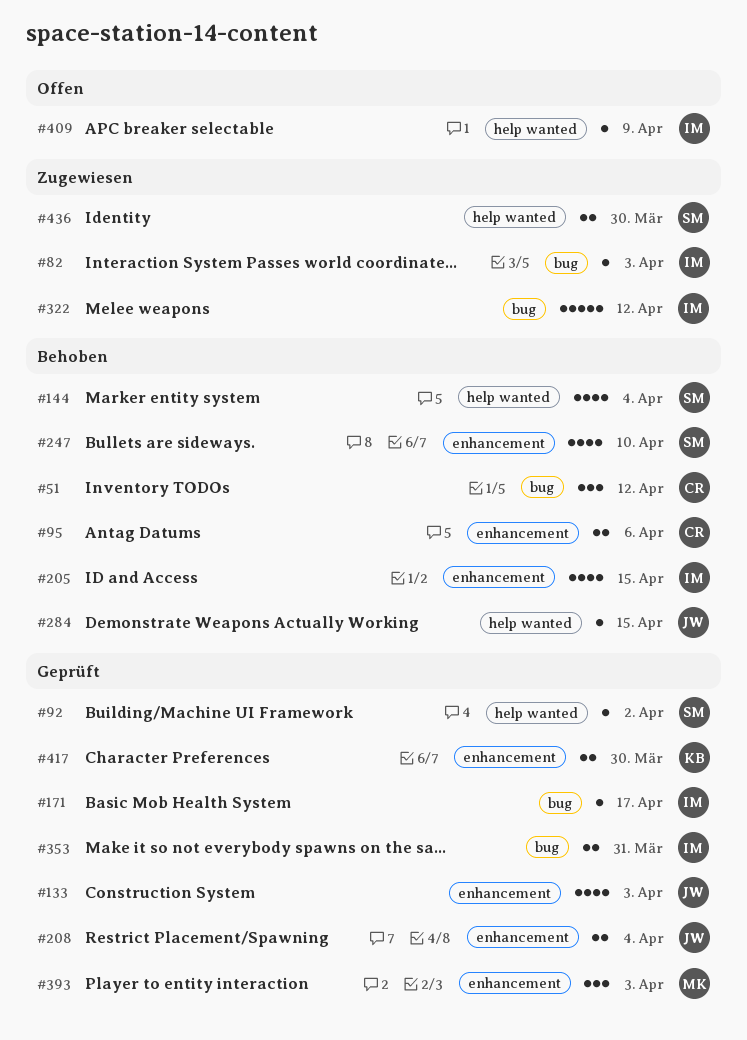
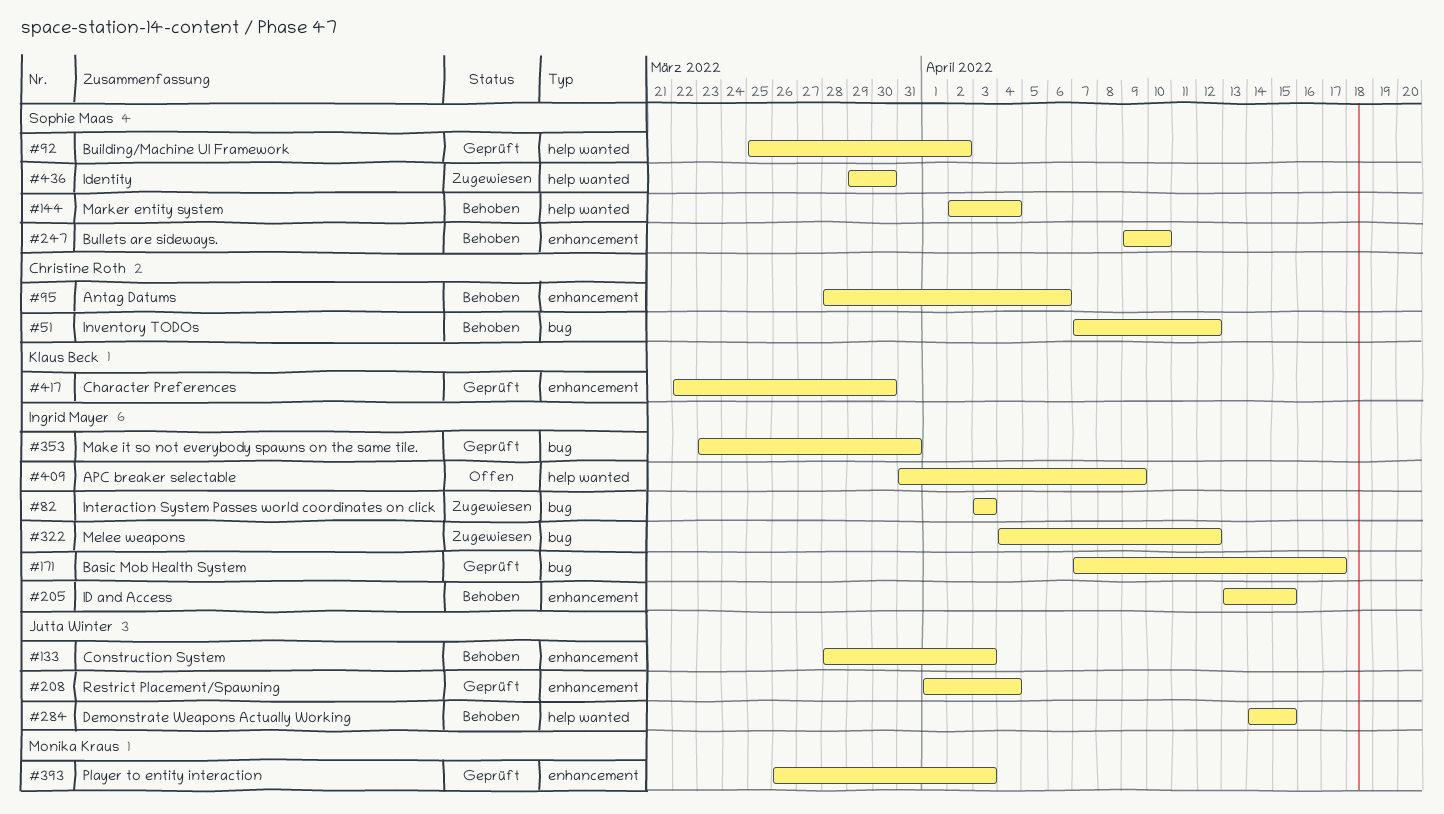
#133, status: Geprüft -> Behoben

